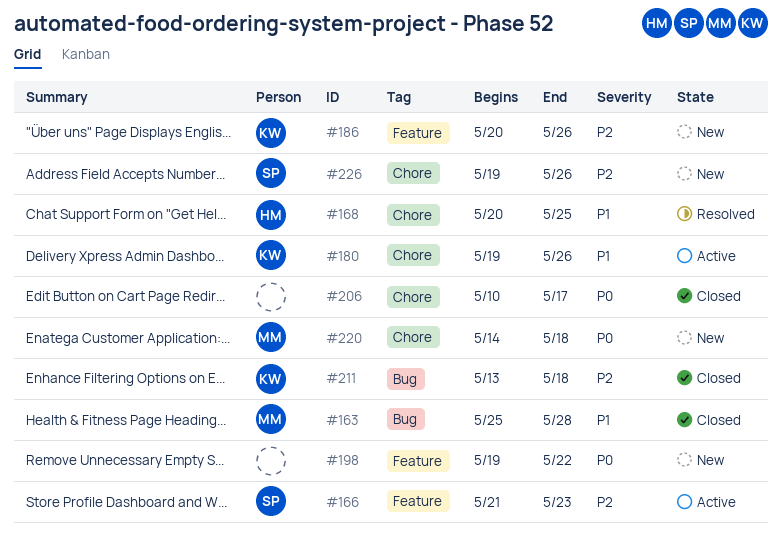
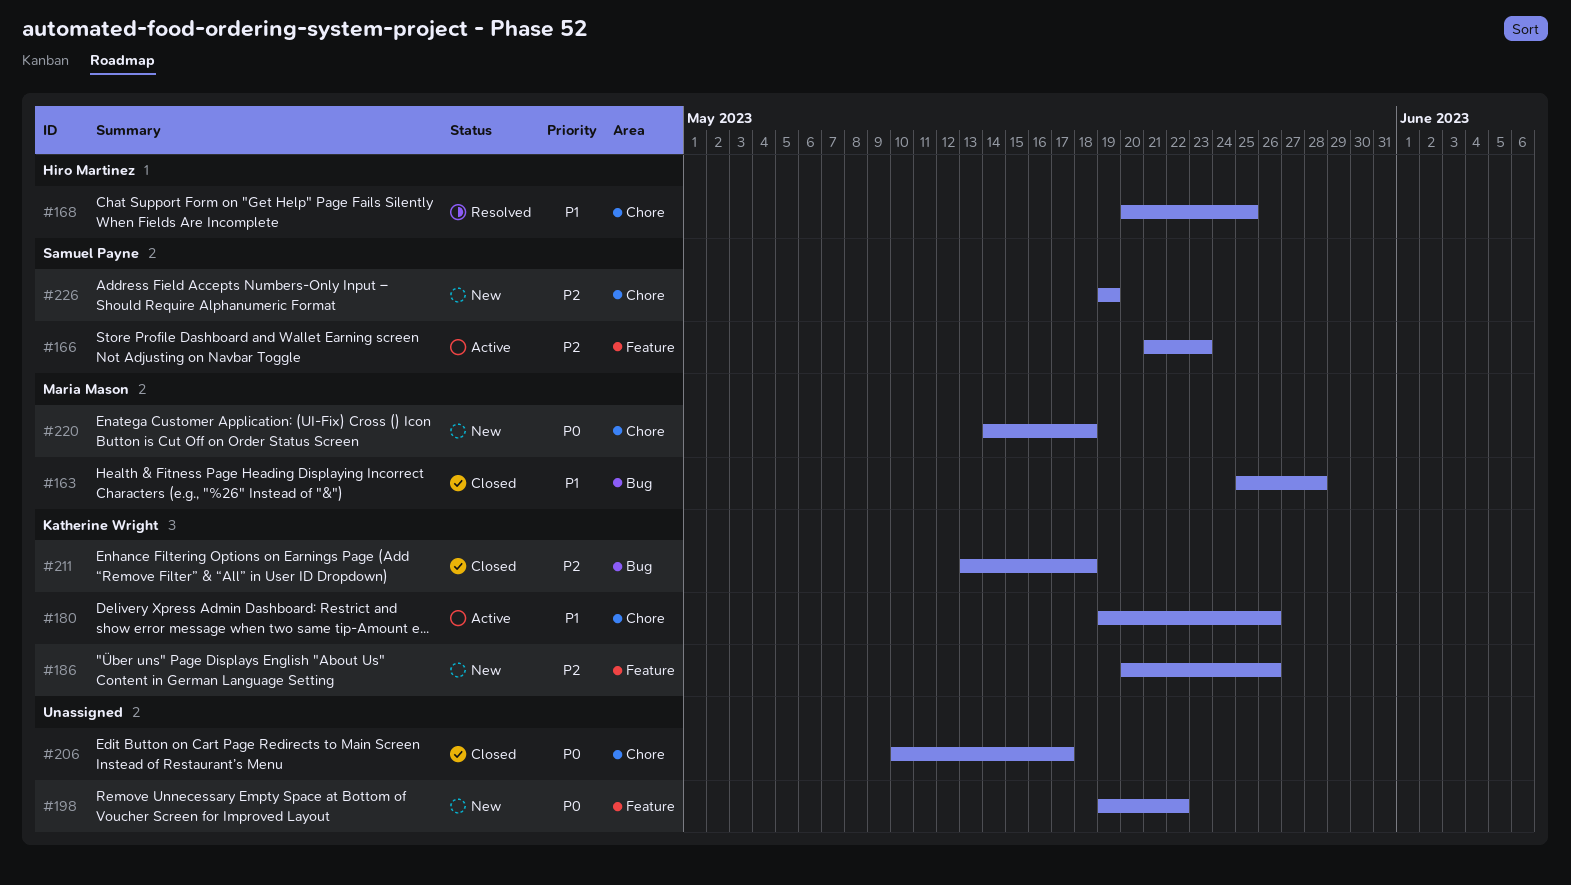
#226, due: May 26 -> May 19

